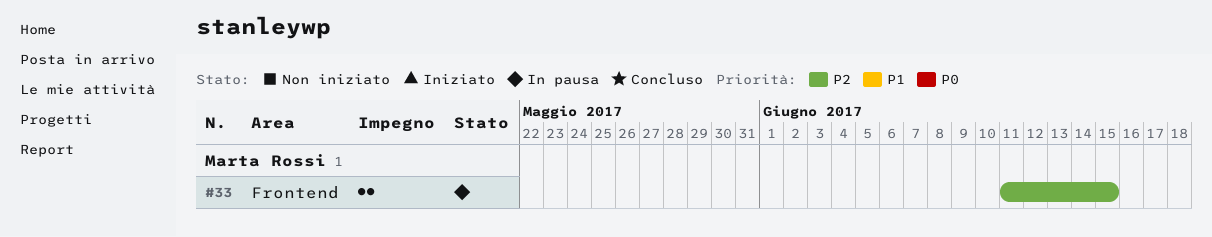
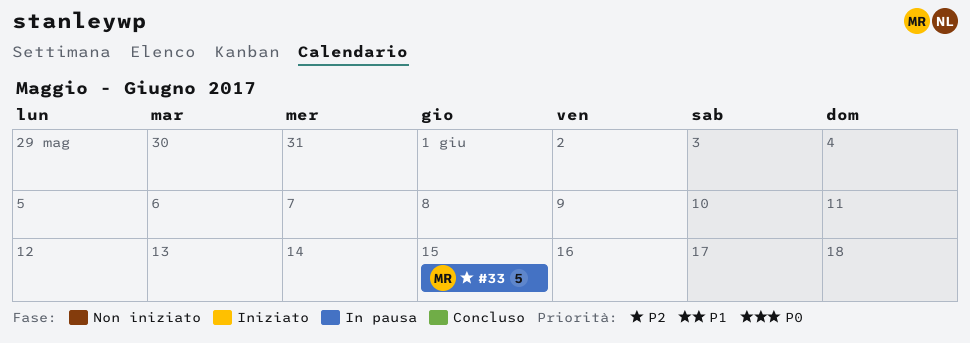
#33, estimate: 2 -> 5
#33, start: Jun 11 -> Jun 15

